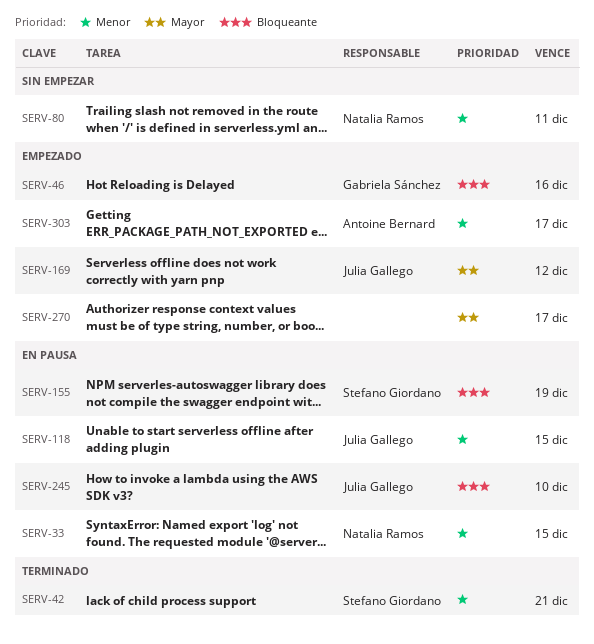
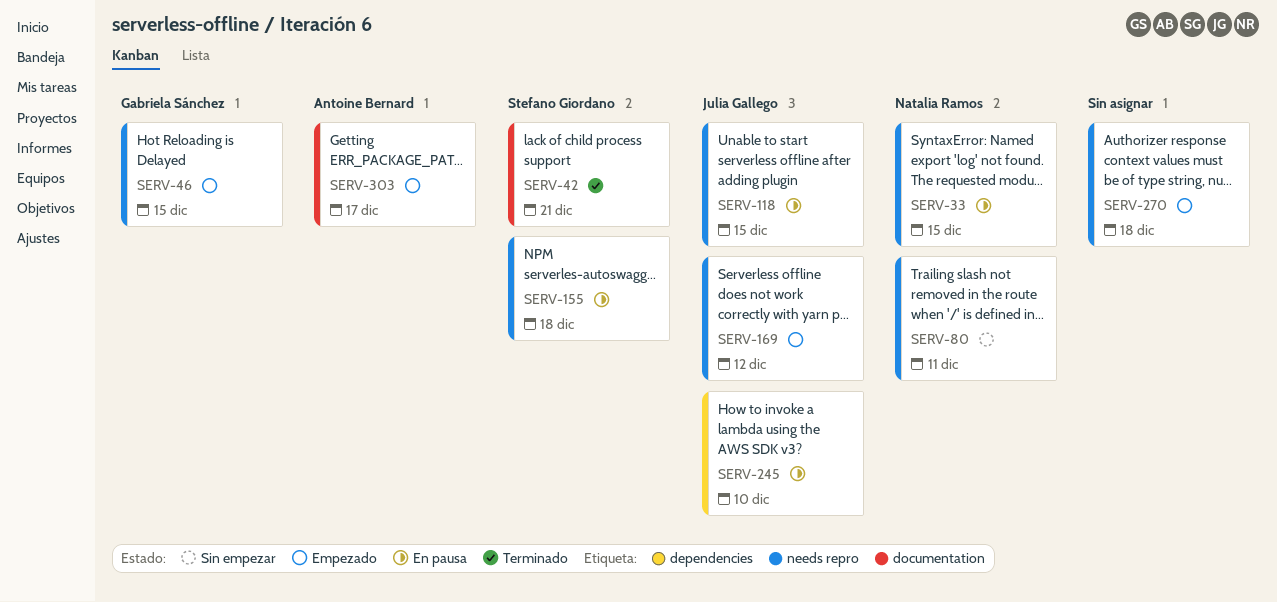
SERV-46, due: Dec 16 -> Dec 15
SERV-155, due: Dec 19 -> Dec 18
SERV-270, due: Dec 17 -> Dec 18

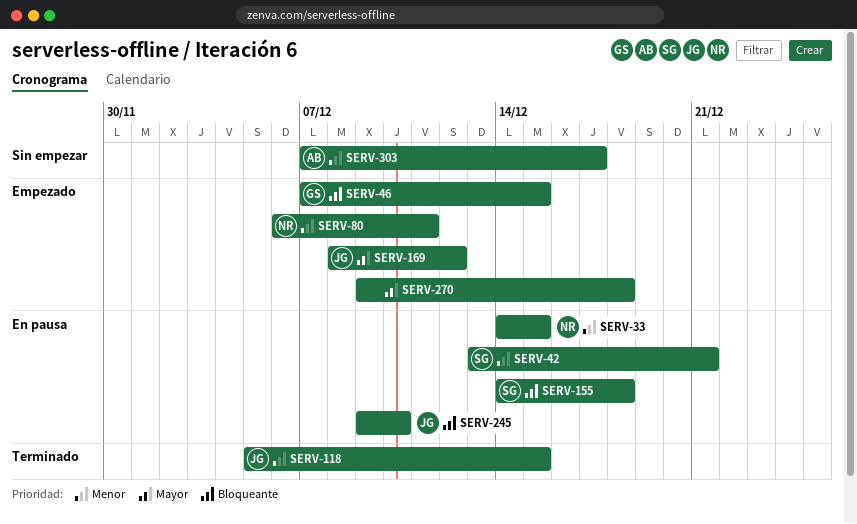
SERV-42, status: Terminado -> En pausa
SERV-80, status: Sin empezar -> Empezado
SERV-118, status: En pausa -> Terminado
SERV-303, status: Empezado -> Sin empezar

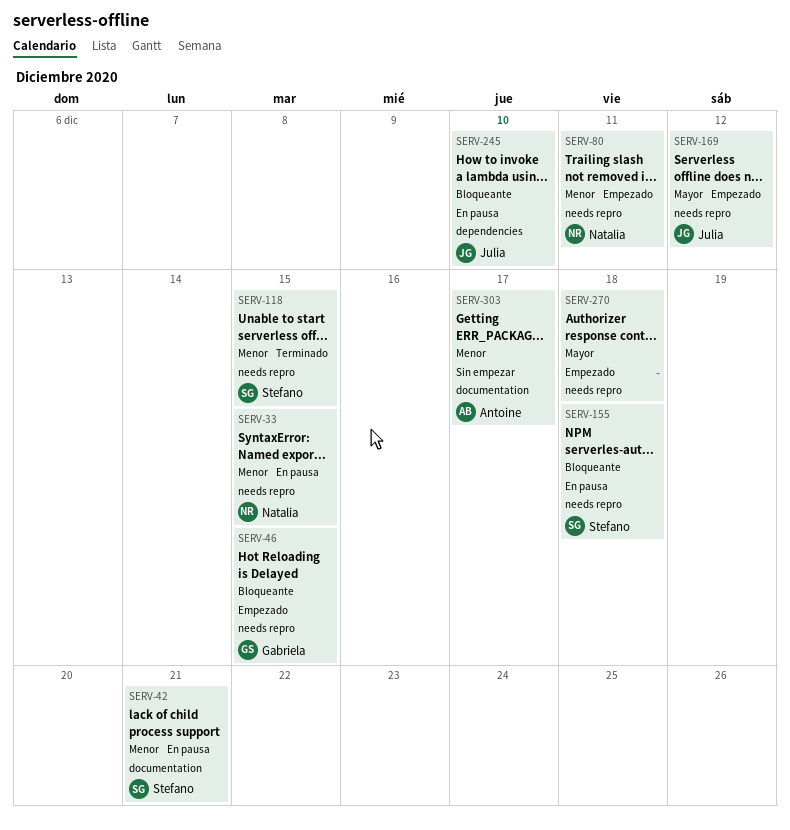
SERV-118, owner: Julia -> Stefano

